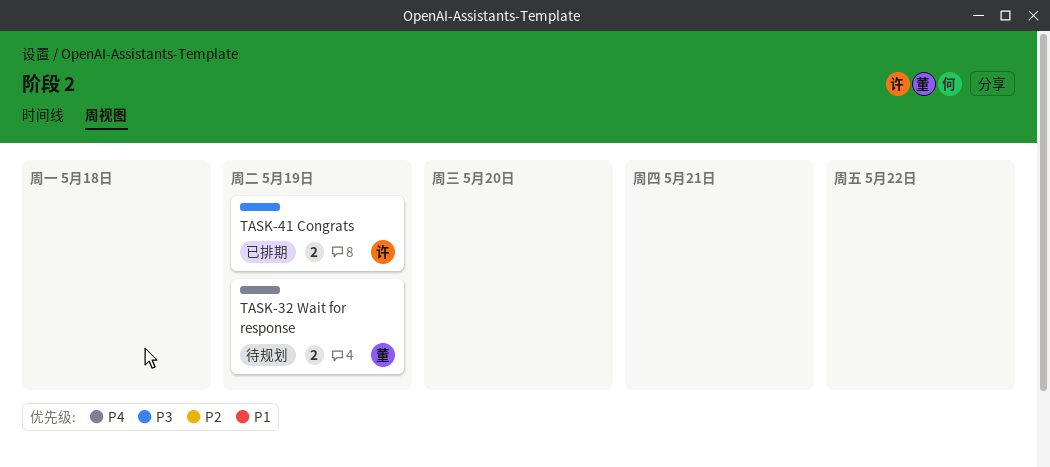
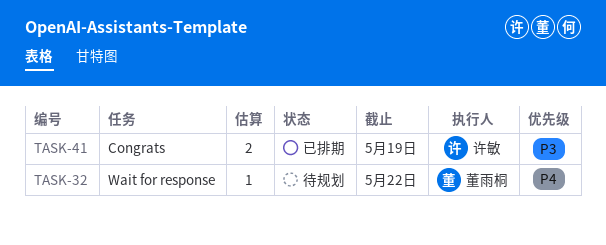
TASK-32, estimate: 2 -> 1
TASK-32, due: May 19 -> May 22

